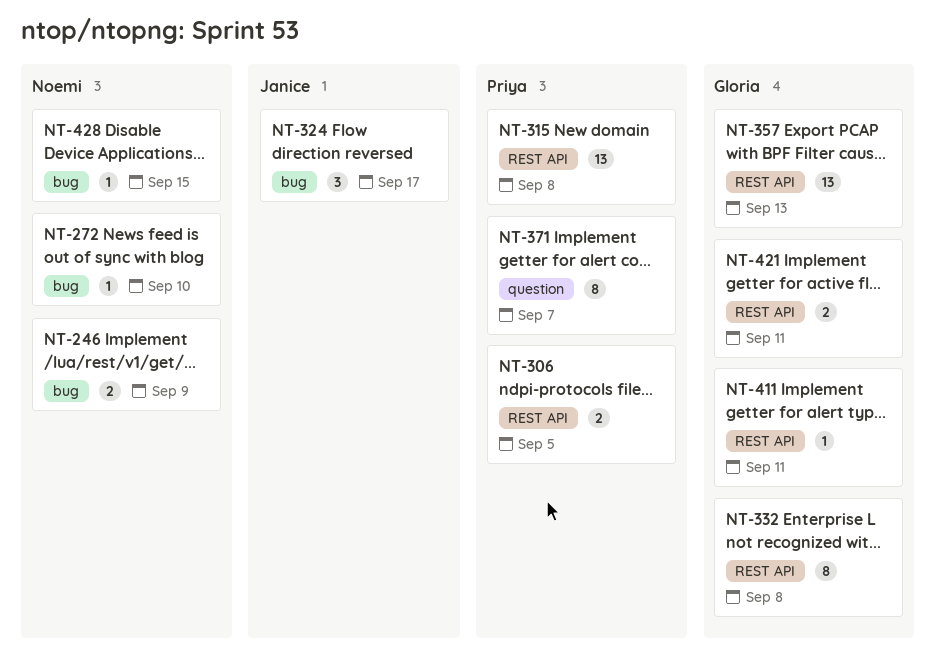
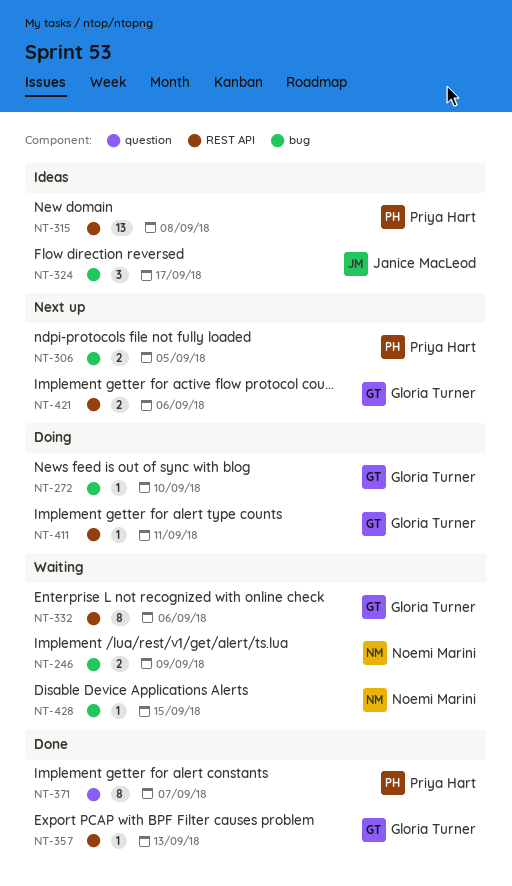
NT-272, owner: Noemi Marini -> Gloria Turner
NT-306, label: REST API -> bug
NT-332, due: Sep 8 -> Sep 6
NT-357, estimate: 13 -> 1
NT-421, due: Sep 11 -> Sep 6

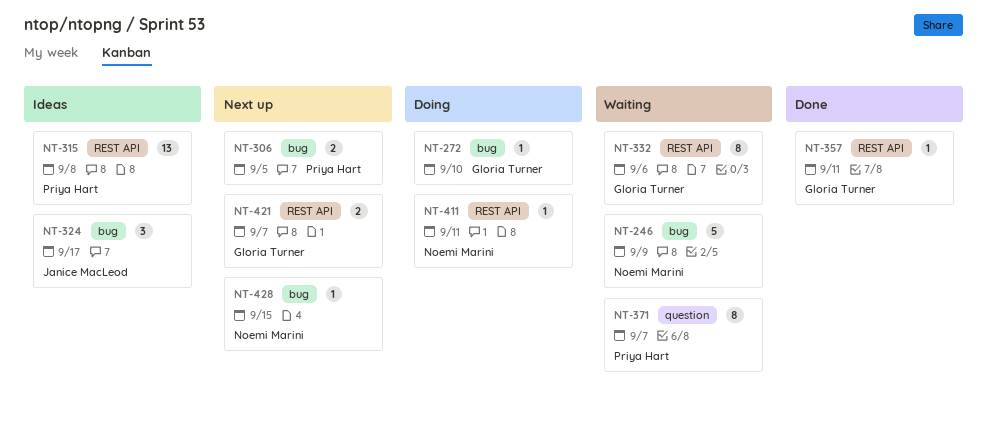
NT-246, estimate: 2 -> 5
NT-357, due: Sep 13 -> Sep 11
NT-371, status: Done -> Waiting
NT-411, owner: Gloria Turner -> Noemi Marini
NT-421, due: Sep 6 -> Sep 7
NT-428, status: Waiting -> Next up

